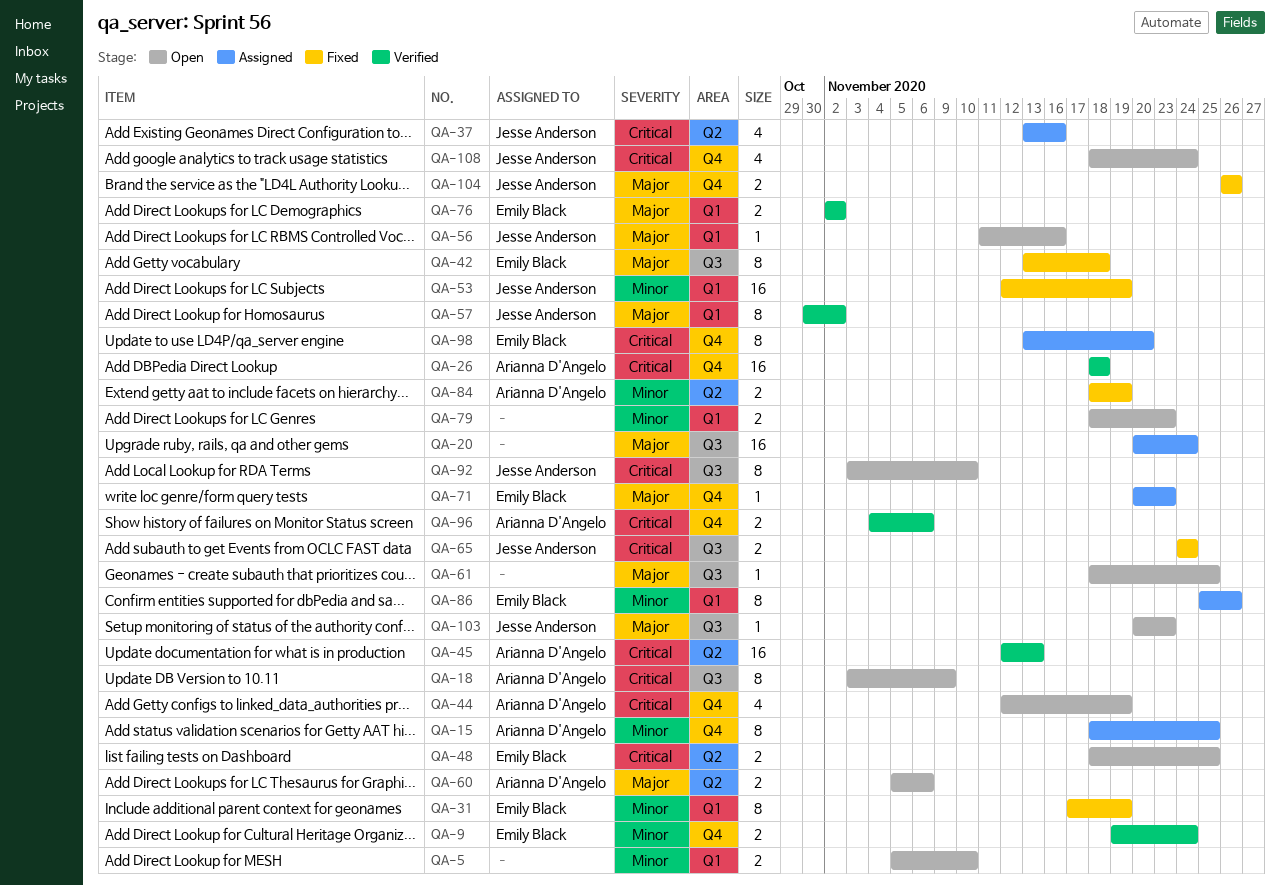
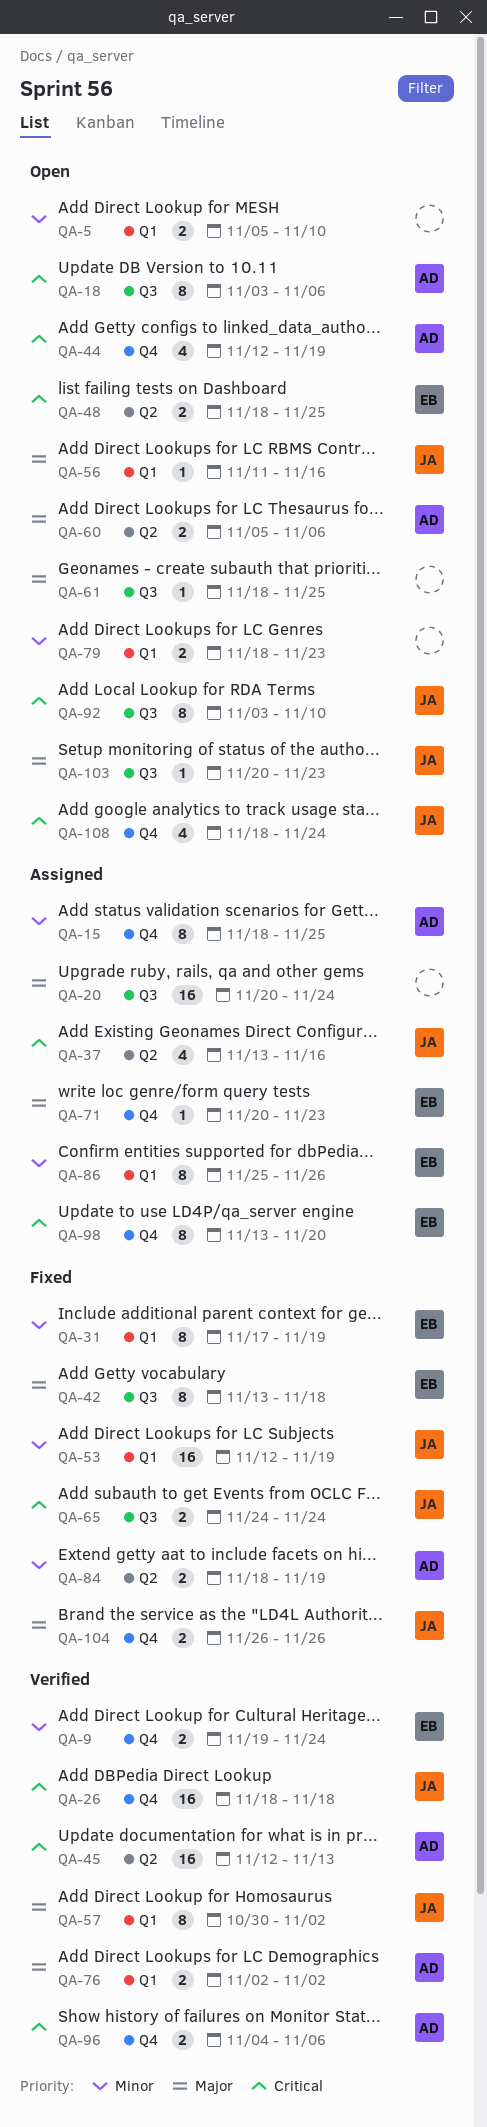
QA-18, due: Nov 9 -> Nov 6
QA-26, owner: Arianna D'Angelo -> Jesse Anderson
QA-76, owner: Emily Black -> Arianna D'Angelo

